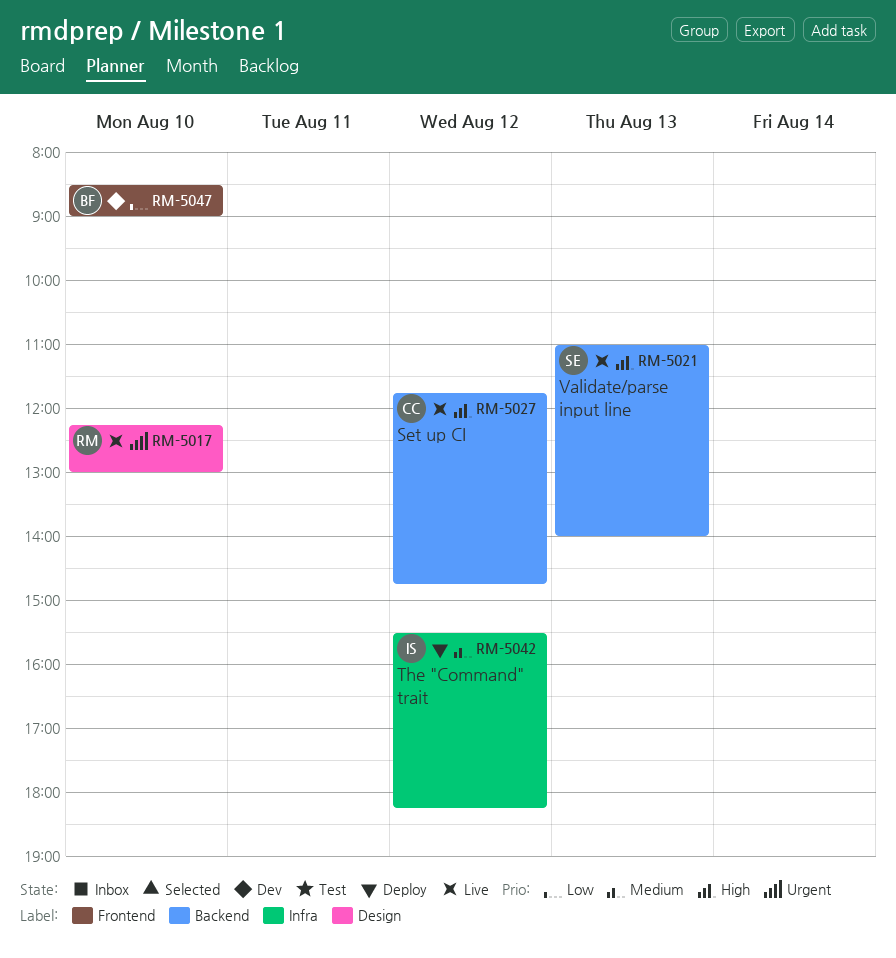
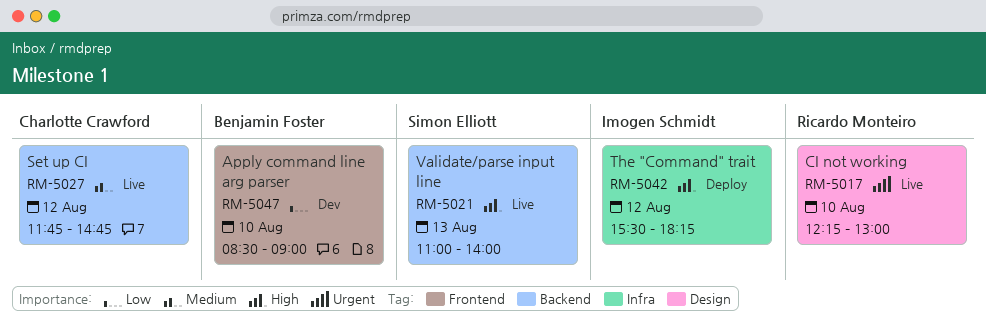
RM-5027, priority: High -> Medium
RM-5042, priority: Medium -> High

